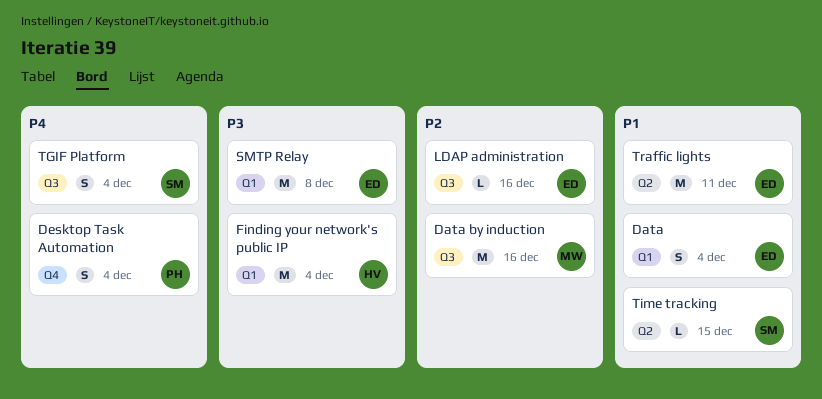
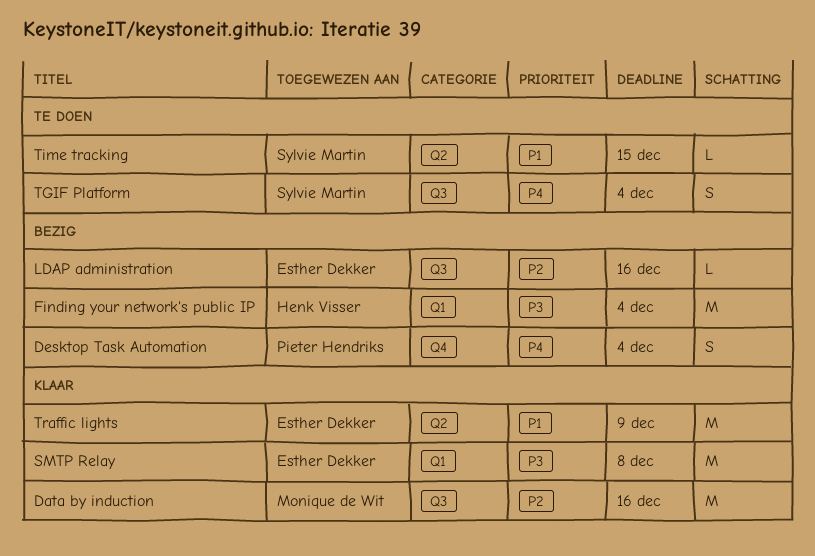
Data: present -> none
Traffic lights, due: Dec 11 -> Dec 9

